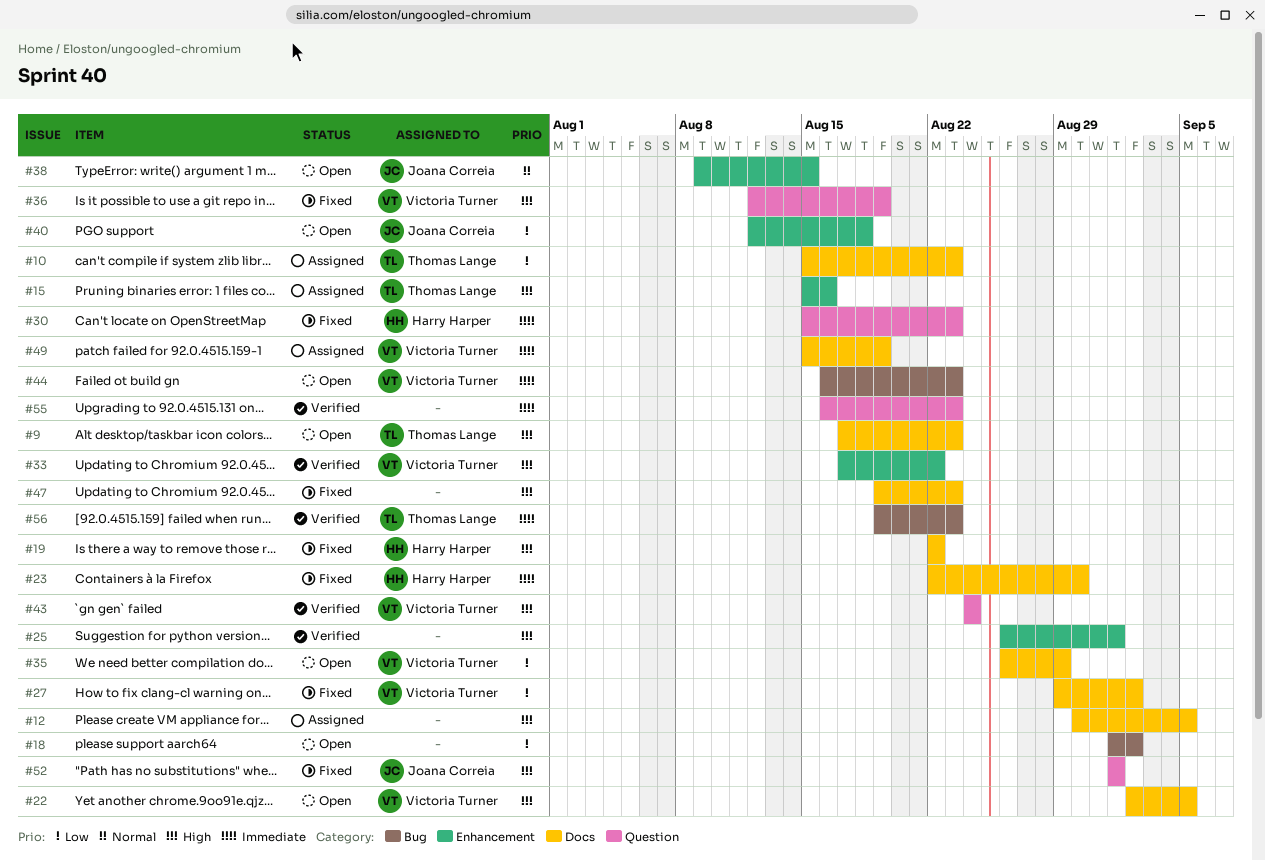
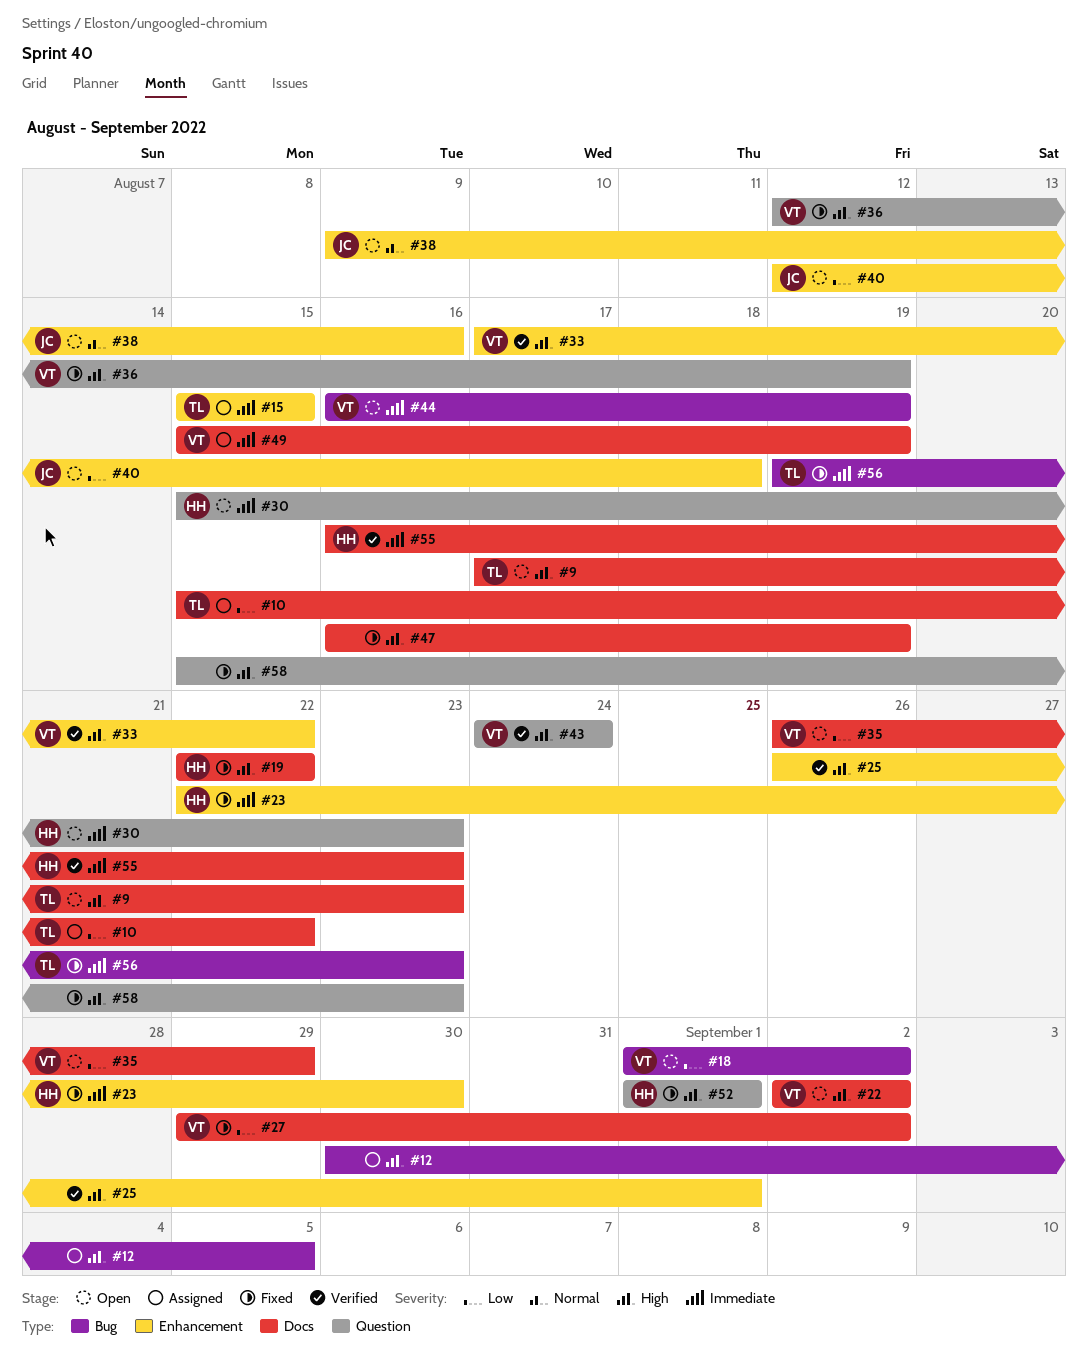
#10, due: Aug 23 -> Aug 22
#12, label: Docs -> Bug
#15, priority: High -> Immediate
#15, due: Aug 16 -> Aug 15
#18, owner: none -> Victoria Turner
#22, due: Sep 5 -> Sep 2
#23, label: Docs -> Enhancement
#30, status: Fixed -> Open
#38, due: Aug 15 -> Aug 16
#44, due: Aug 23 -> Aug 19
#47, start: Aug 19 -> Aug 16
#47, due: Aug 23 -> Aug 19
#52, owner: Joana Correia -> Harry Harper
#55, owner: none -> Harry Harper
#55, label: Question -> Docs
#56, status: Verified -> Fixed
#58: none -> present

